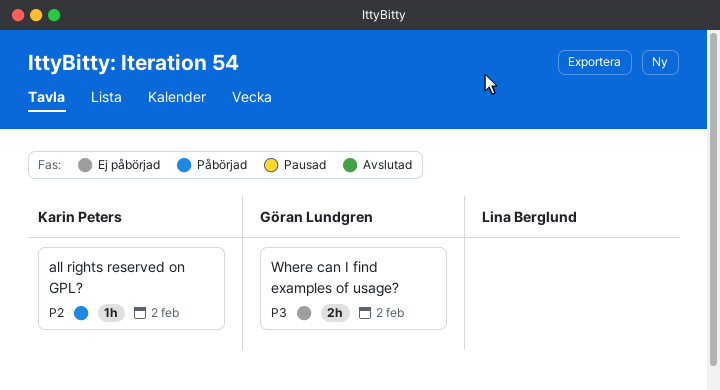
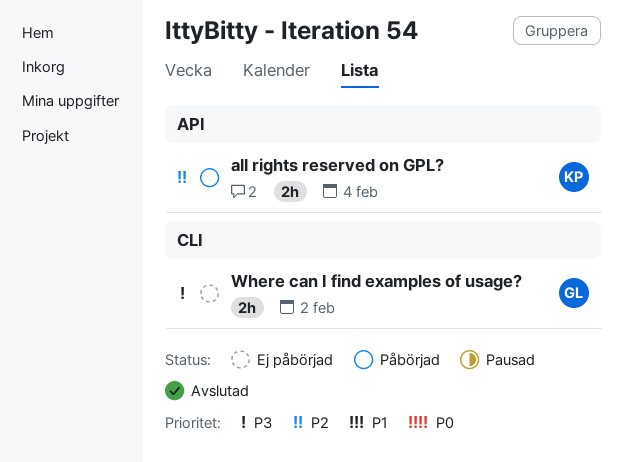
all rights reserved on GPL?, estimate: 1h -> 2h
all rights reserved on GPL?, due: Feb 2 -> Feb 4

